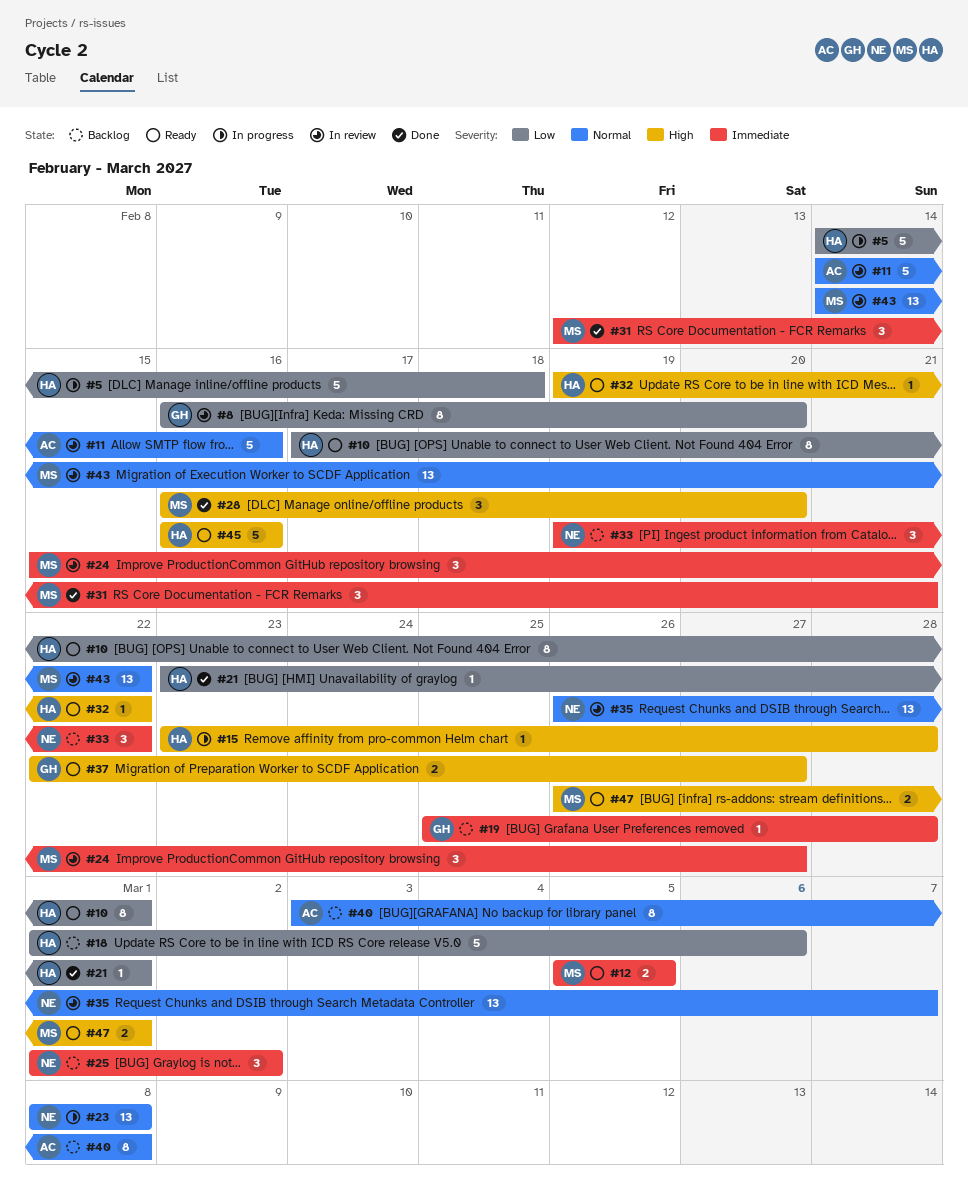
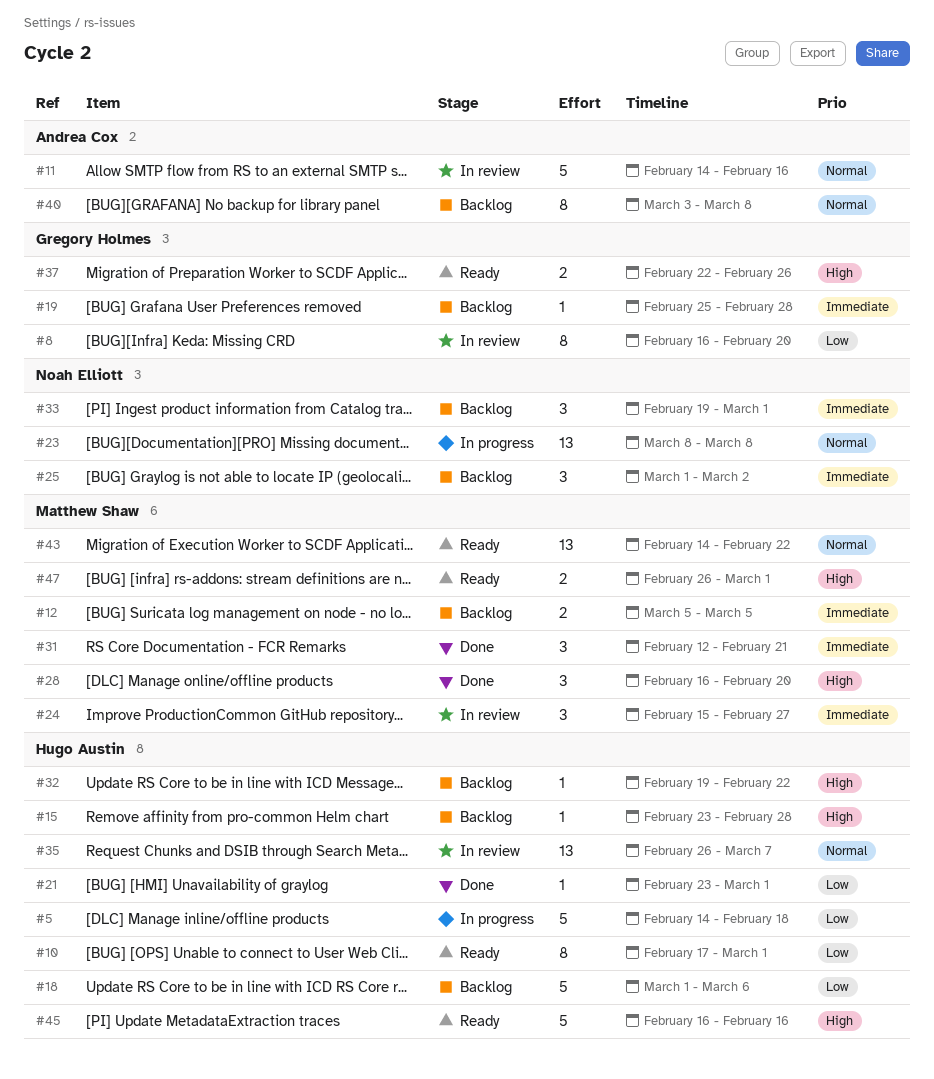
#12, status: Ready -> Backlog
#15, status: In progress -> Backlog
#32, status: Ready -> Backlog
#33, due: Feb 22 -> Mar 1
#35, owner: Noah Elliott -> Hugo Austin
#37, due: Feb 27 -> Feb 26
#43, status: In review -> Ready

